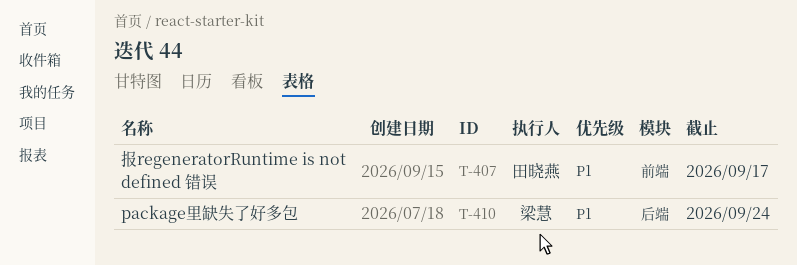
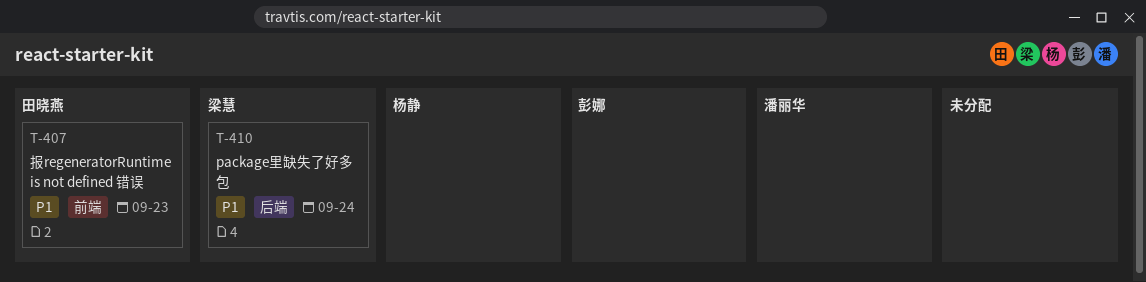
T-407, due: Sep 17 -> Sep 23

